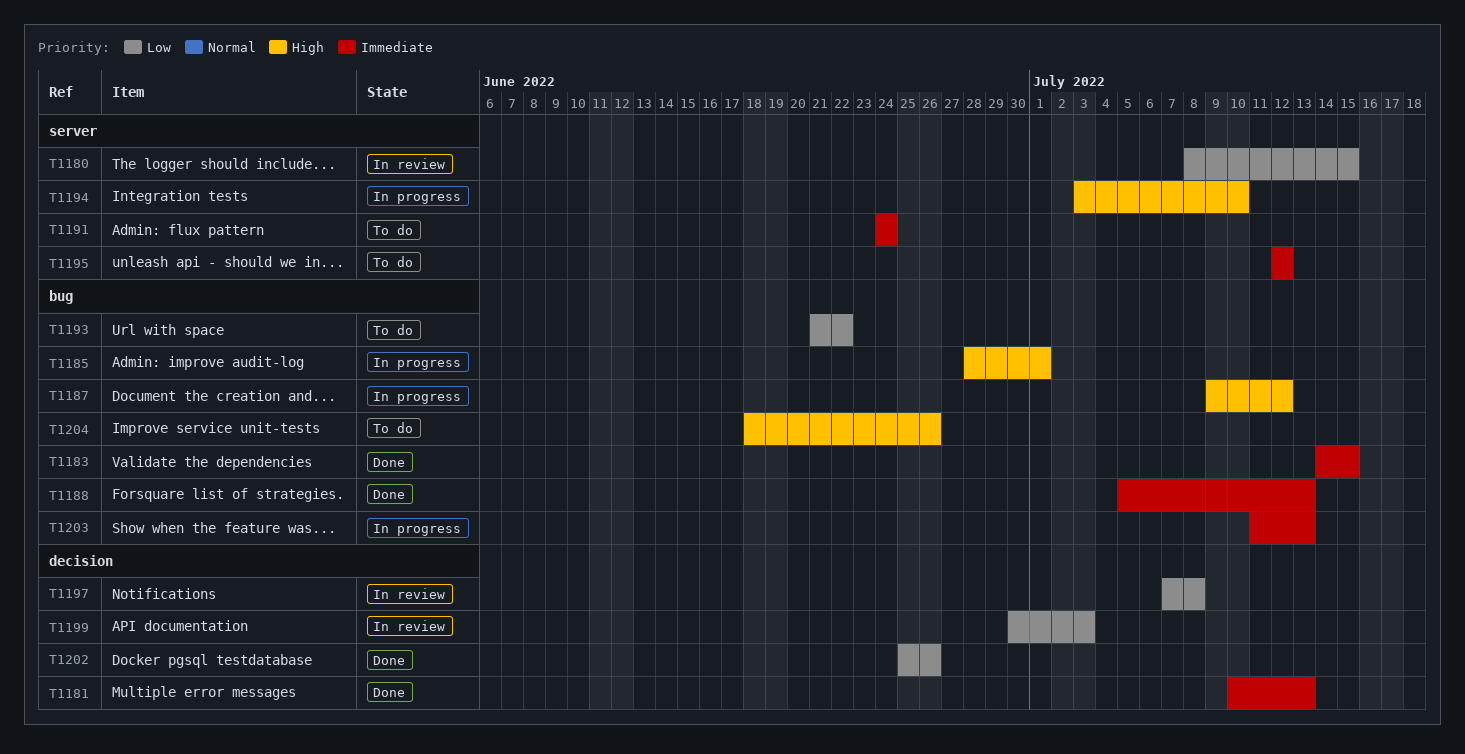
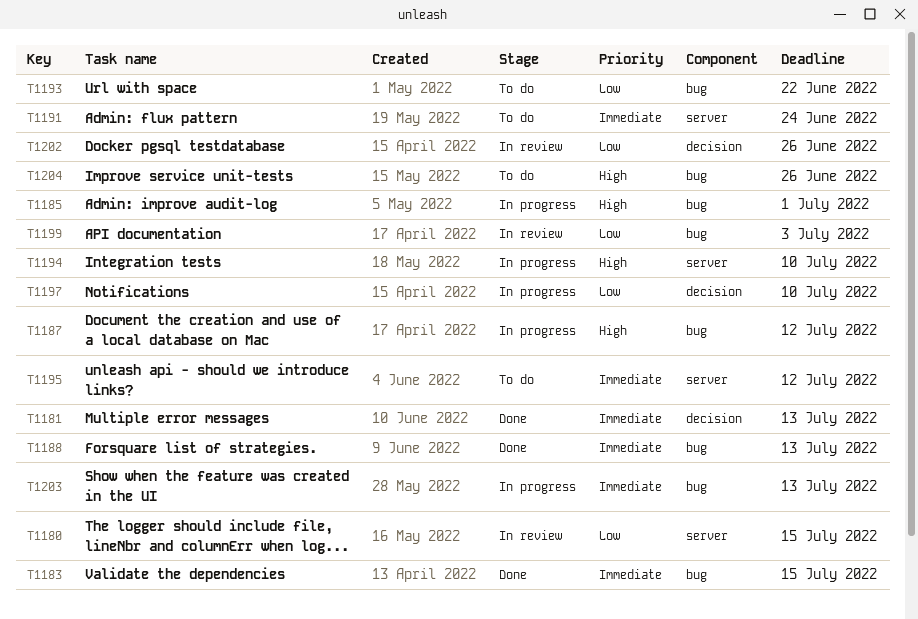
T1197, status: In review -> In progress
T1197, due: Jul 8 -> Jul 10
T1199, label: decision -> bug
T1202, status: Done -> In review

